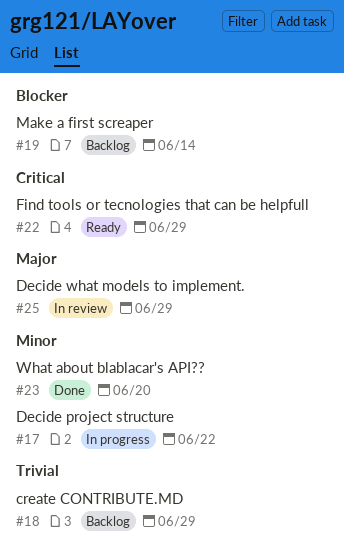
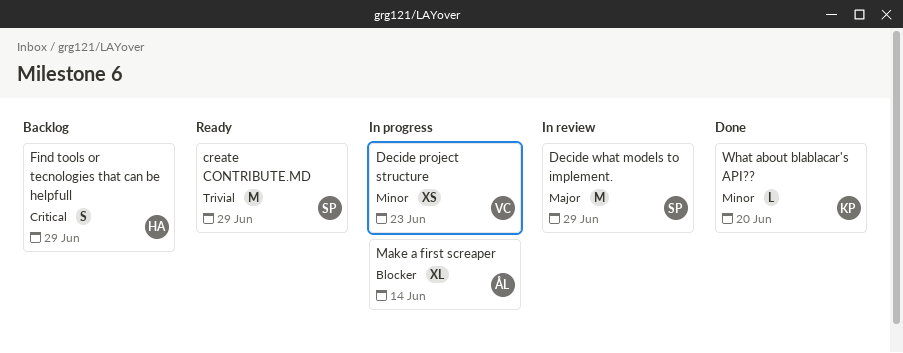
create CONTRIBUTE.MD, status: Backlog -> Ready
Decide project structure, due: Jun 22 -> Jun 23
Find tools or tecnologies that can be helpfull, status: Ready -> Backlog
Make a first screaper, status: Backlog -> In progress

